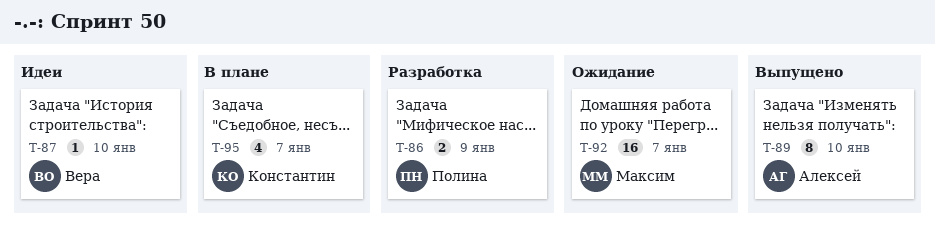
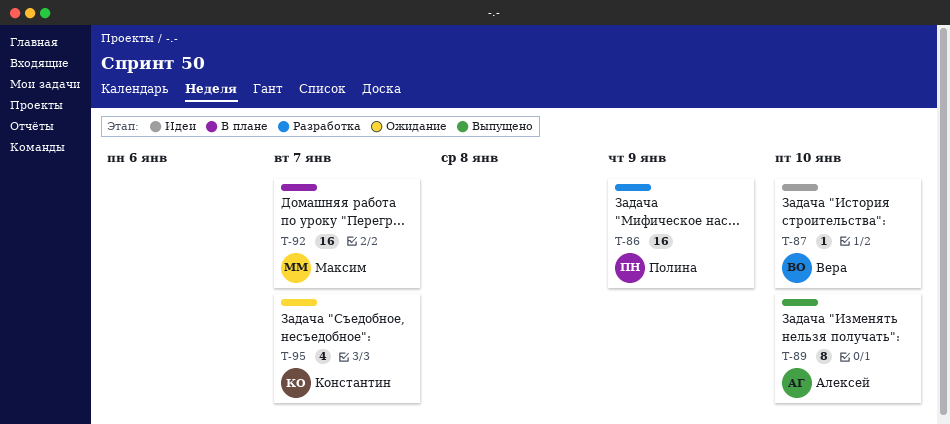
T-86, estimate: 2 -> 16
T-92, status: Ожидание -> В плане
T-95, status: В плане -> Ожидание

